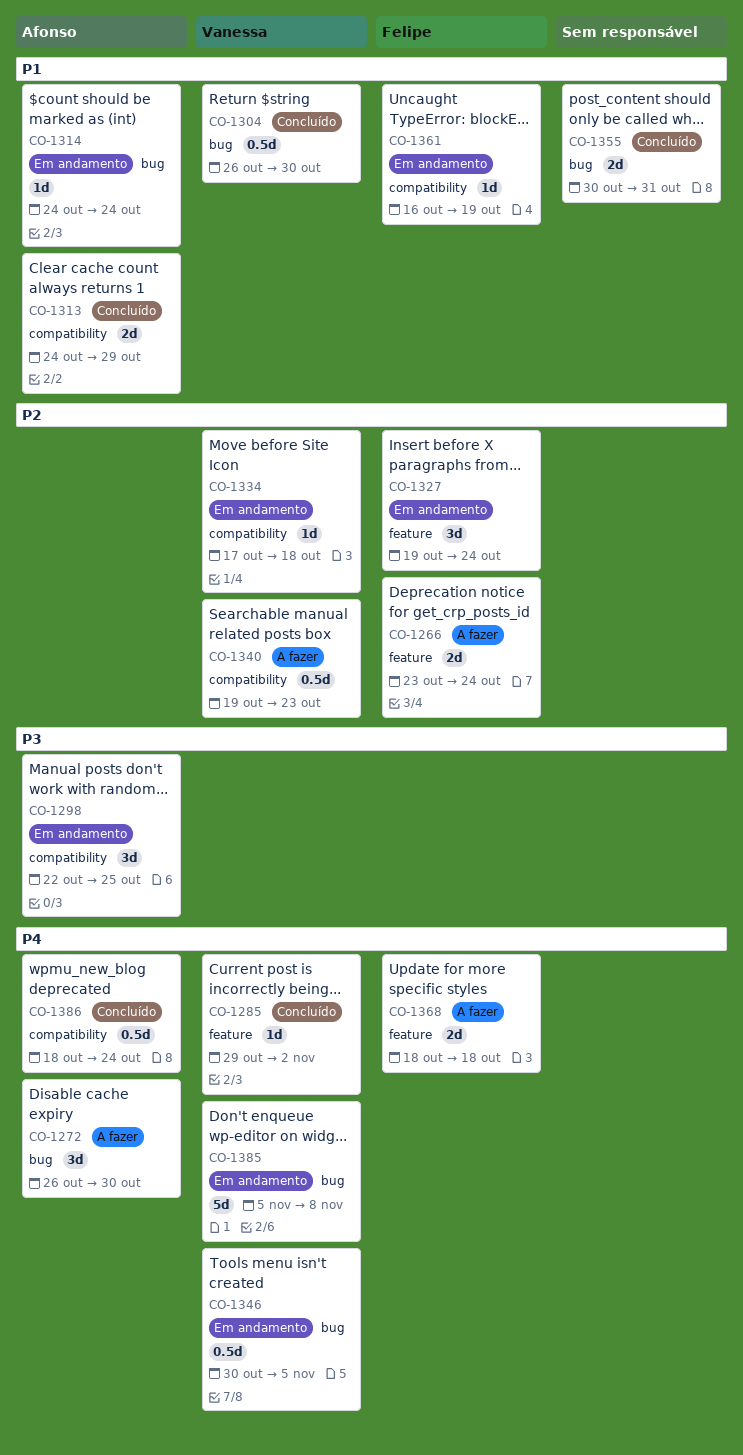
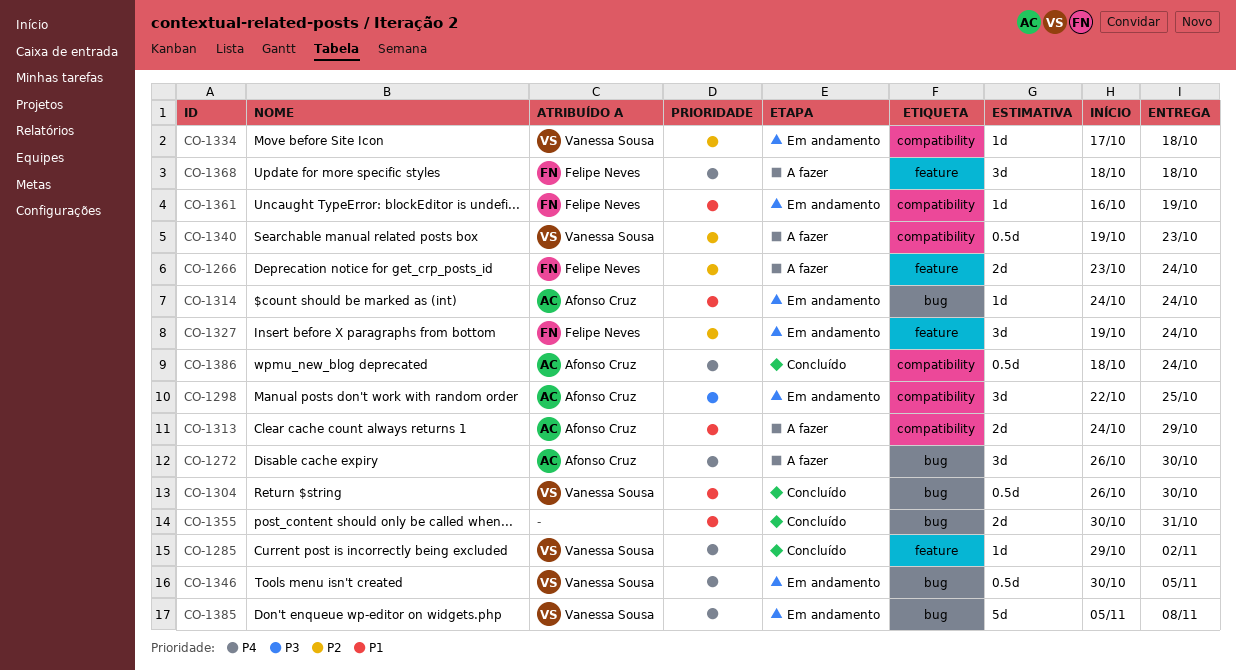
CO-1313, status: Concluído -> A fazer
CO-1368, estimate: 2d -> 3d

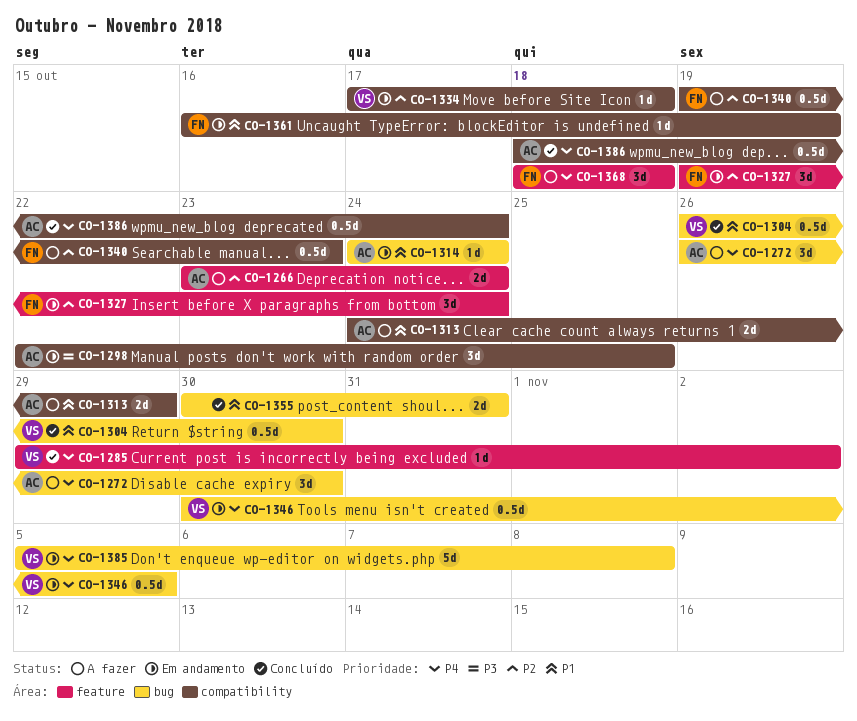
CO-1266, owner: Felipe Neves -> Afonso Cruz
CO-1340, owner: Vanessa Sousa -> Felipe Neves

